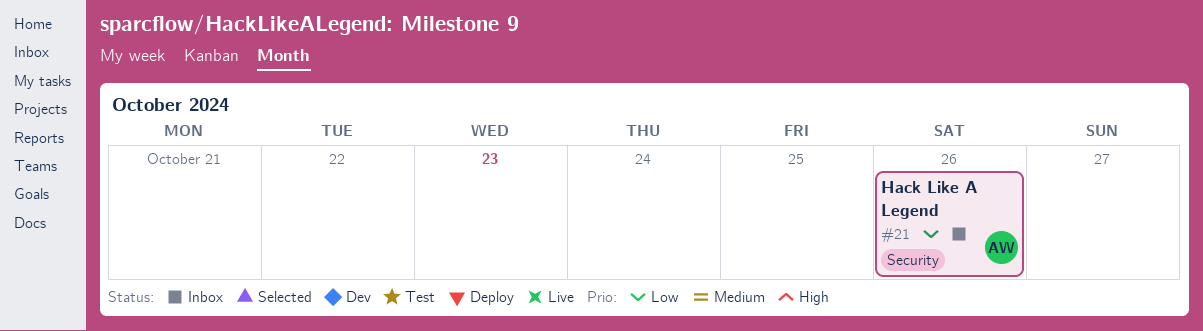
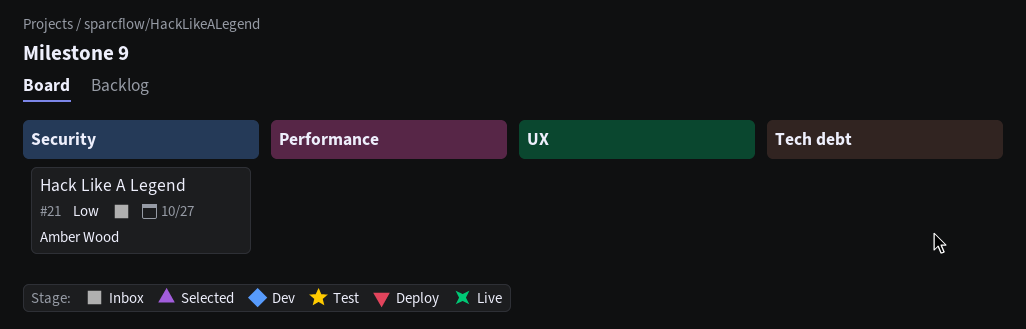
#21, due: Oct 26 -> Oct 27

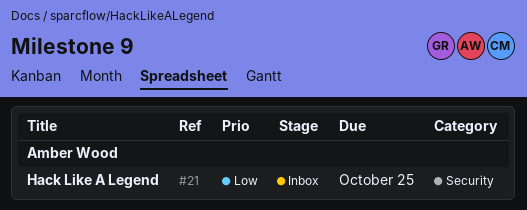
#21, due: Oct 27 -> Oct 25

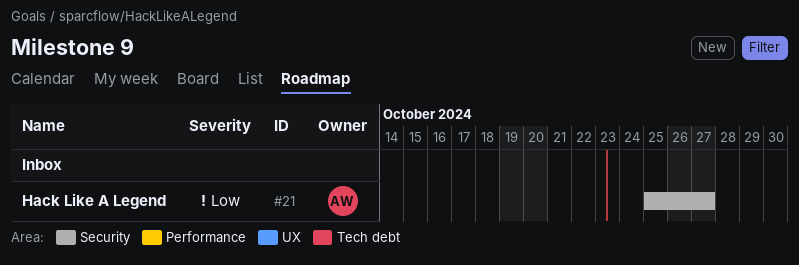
#21, due: Oct 25 -> Oct 27

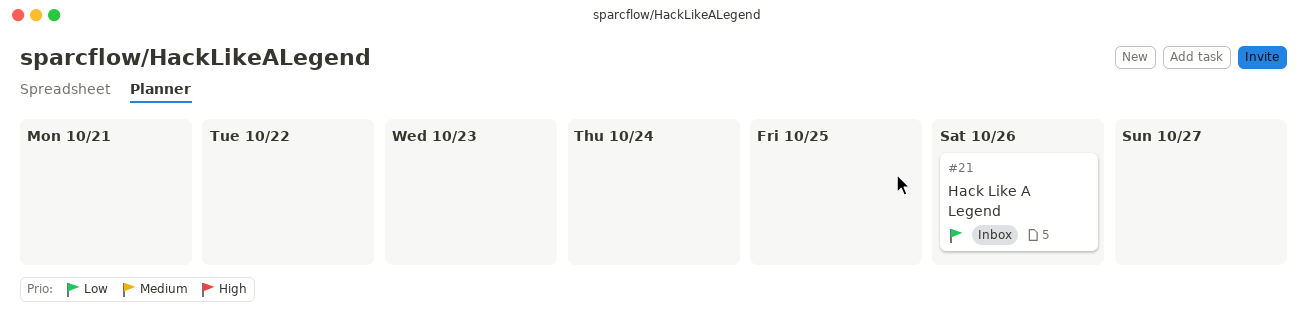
#21, due: Oct 27 -> Oct 26

